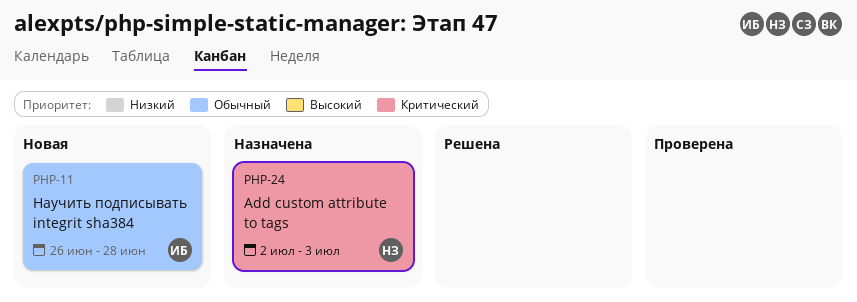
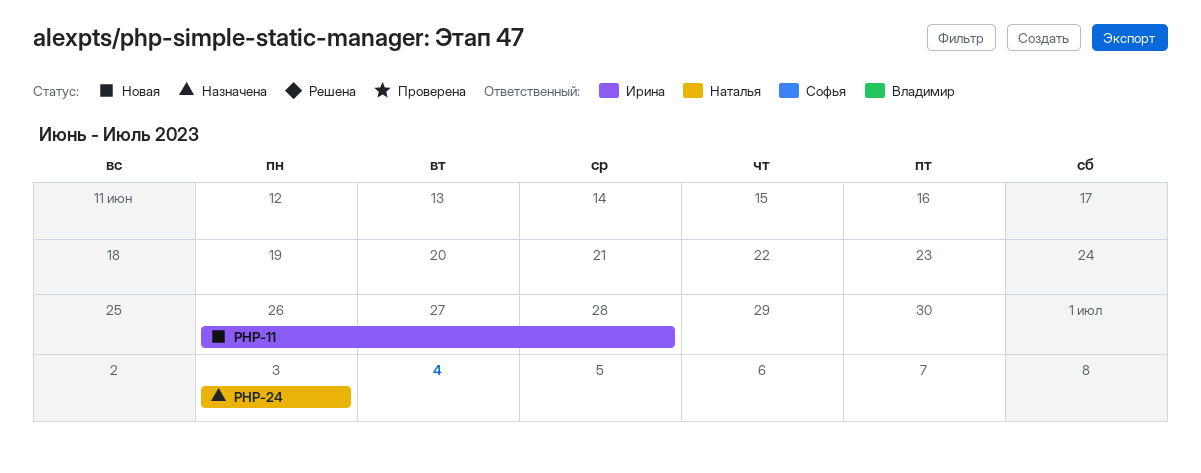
PHP-24, start: Jul 2 -> Jul 3

